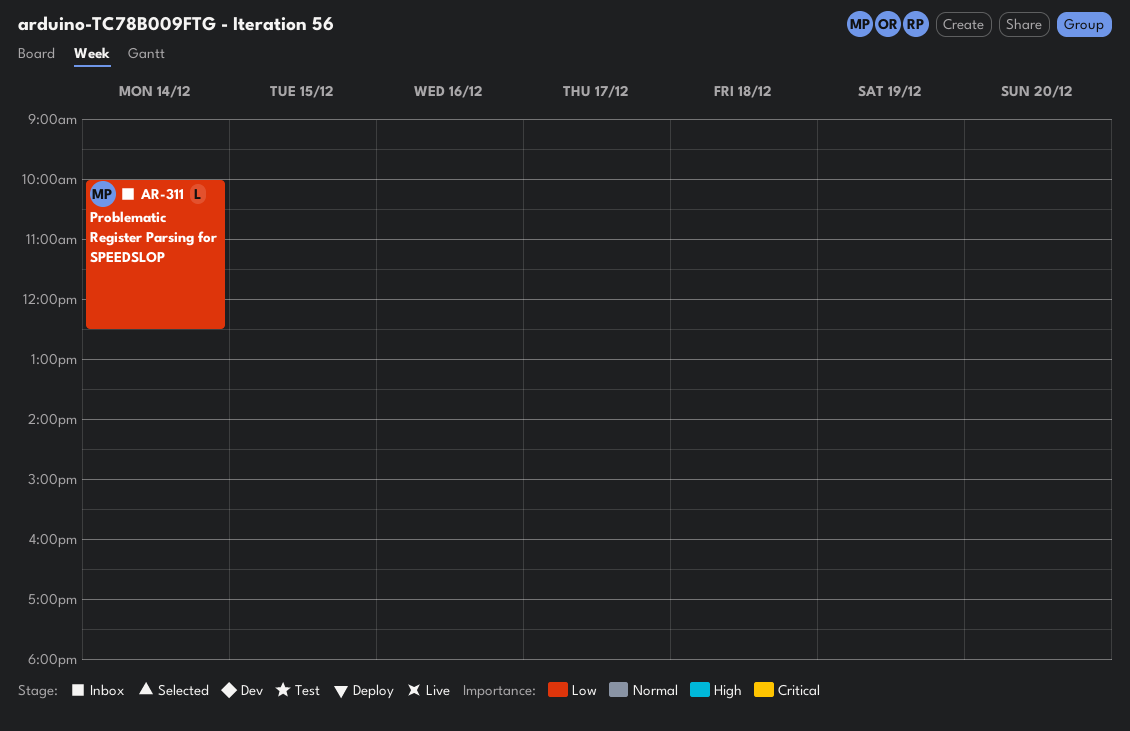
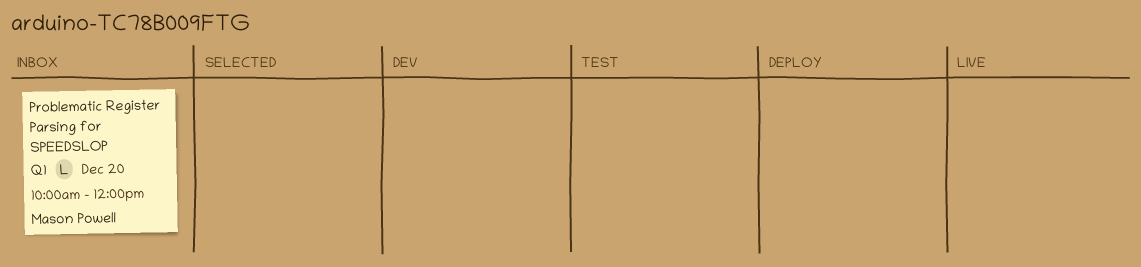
Problematic Register Parsing for SPEEDSLOP, day: Dec 14 -> Dec 20
Problematic Register Parsing for SPEEDSLOP, ends: 12:30 -> 12:00

